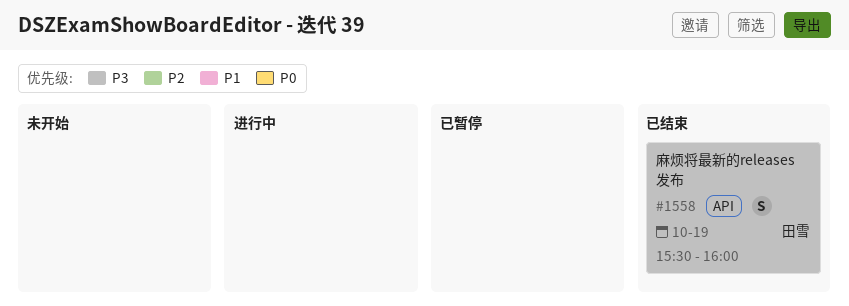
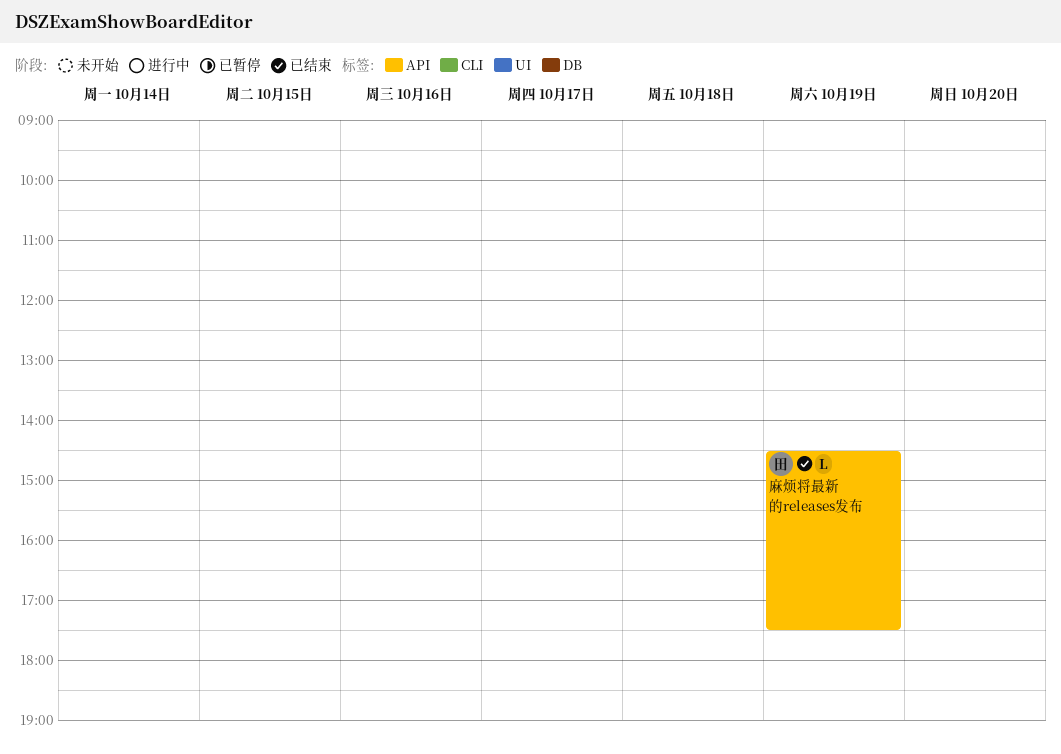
麻烦将最新的releases发布, estimate: S -> L
麻烦将最新的releases发布, begins: 15:30 -> 14:30
麻烦将最新的releases发布, ends: 16:00 -> 17:30

